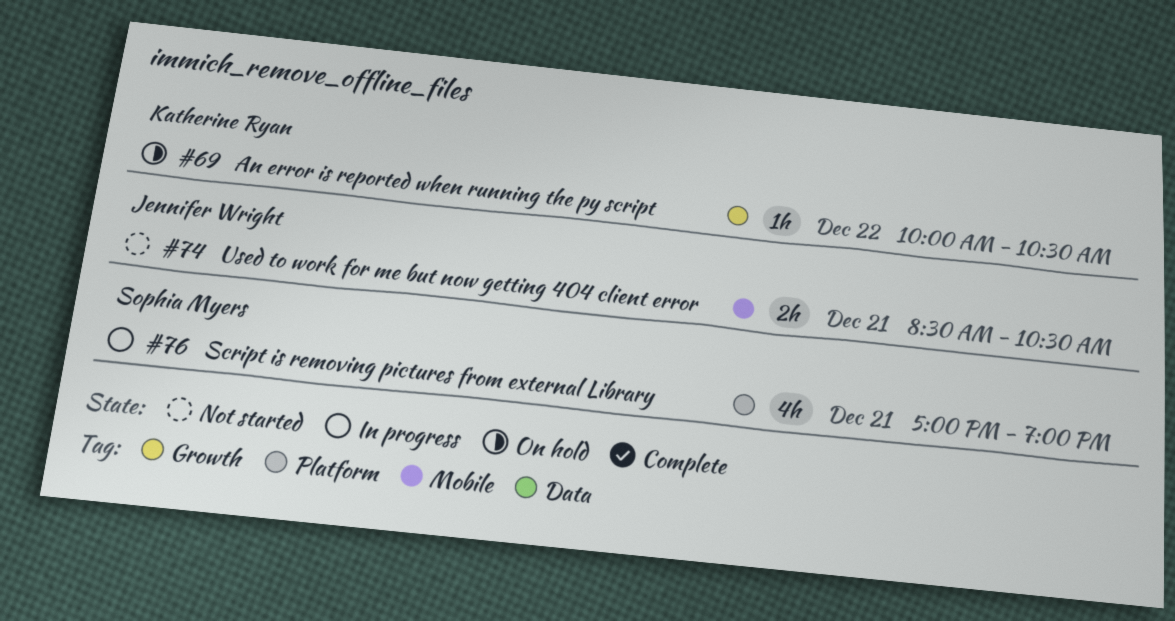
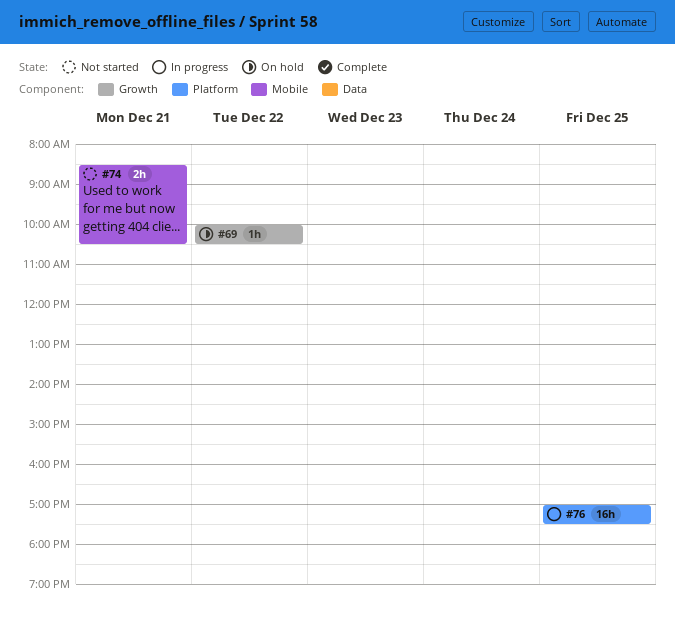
#76, estimate: 4h -> 16h
#76, day: Dec 21 -> Dec 25
#76, ends: 19:00 -> 17:30

